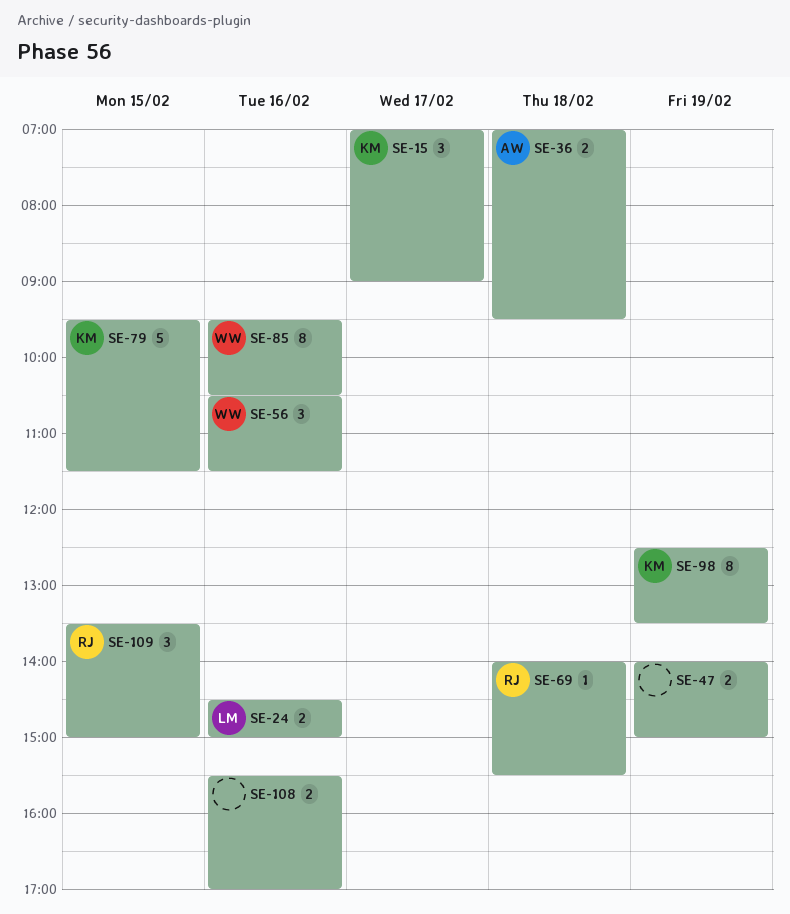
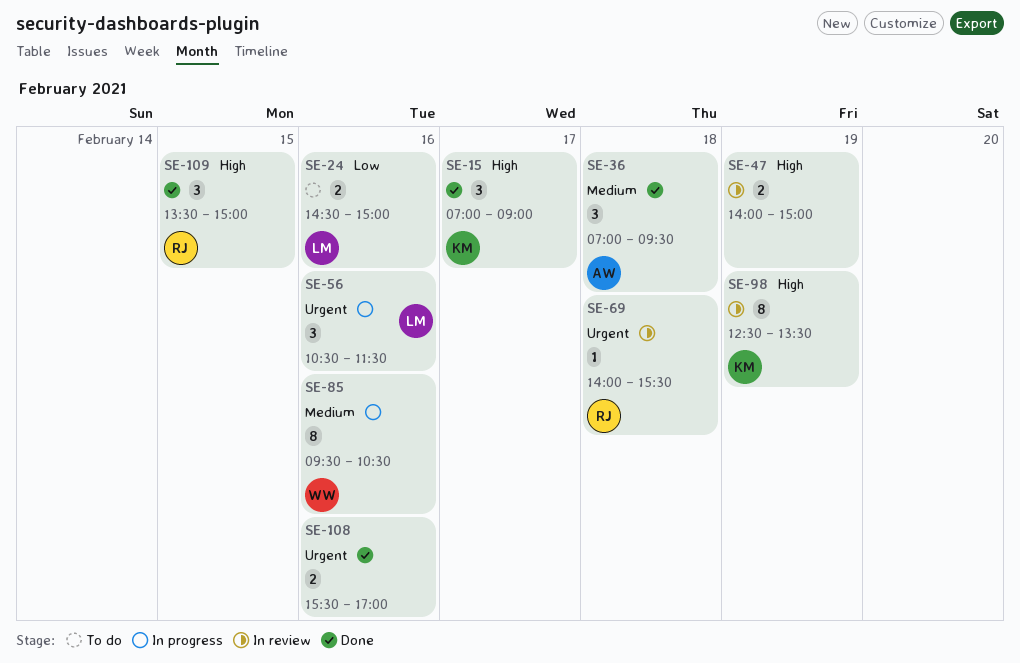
SE-36, estimate: 2 -> 3
SE-56, owner: WW -> LM
SE-79: present -> none

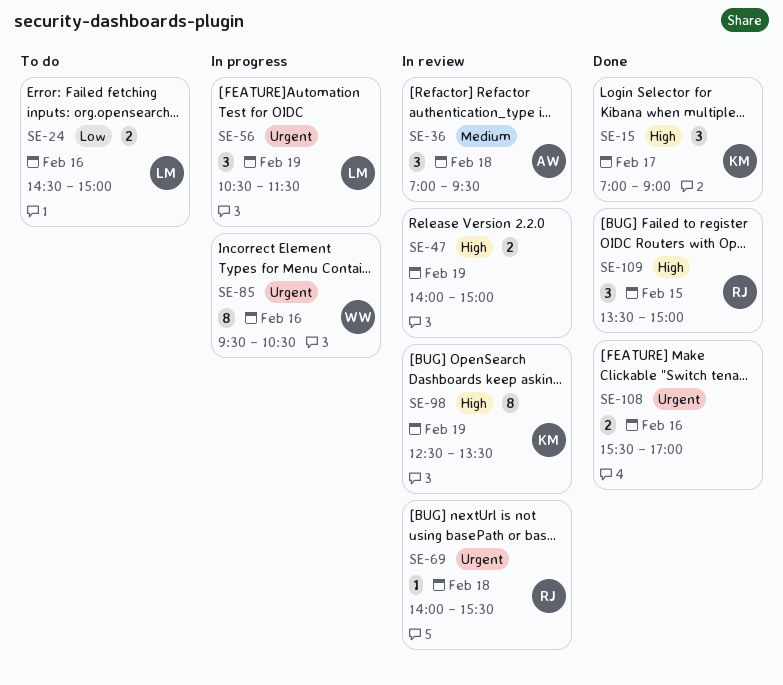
SE-36, status: Done -> In review
SE-56, day: Feb 16 -> Feb 19
SE-85, priority: Medium -> Urgent

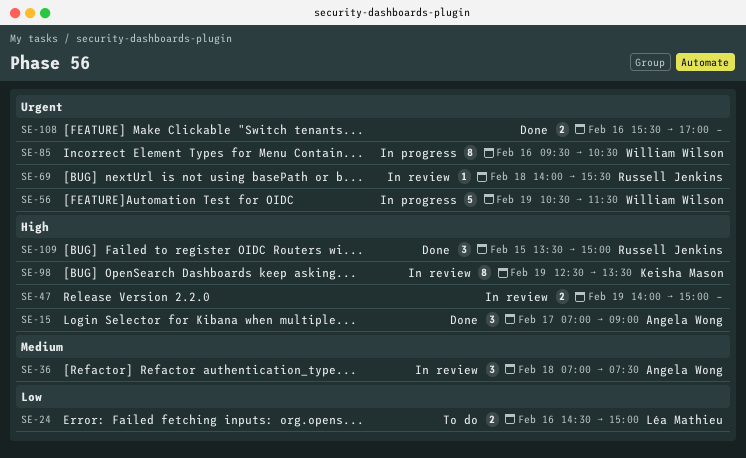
SE-15, owner: Keisha Mason -> Angela Wong
SE-36, ends: 09:30 -> 07:30
SE-56, owner: Léa Mathieu -> William Wilson
SE-56, estimate: 3 -> 5

